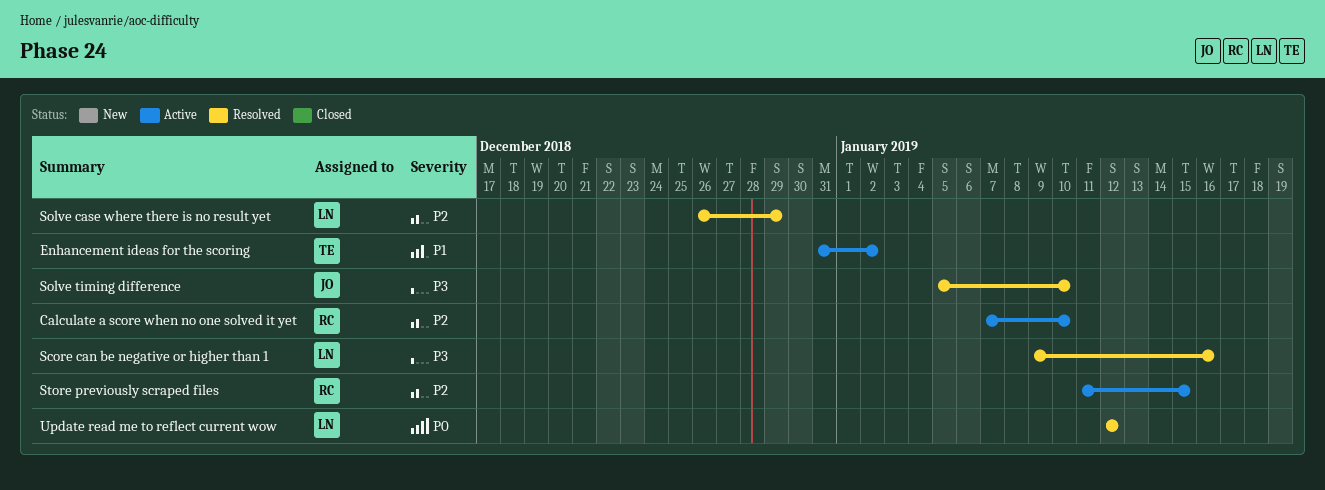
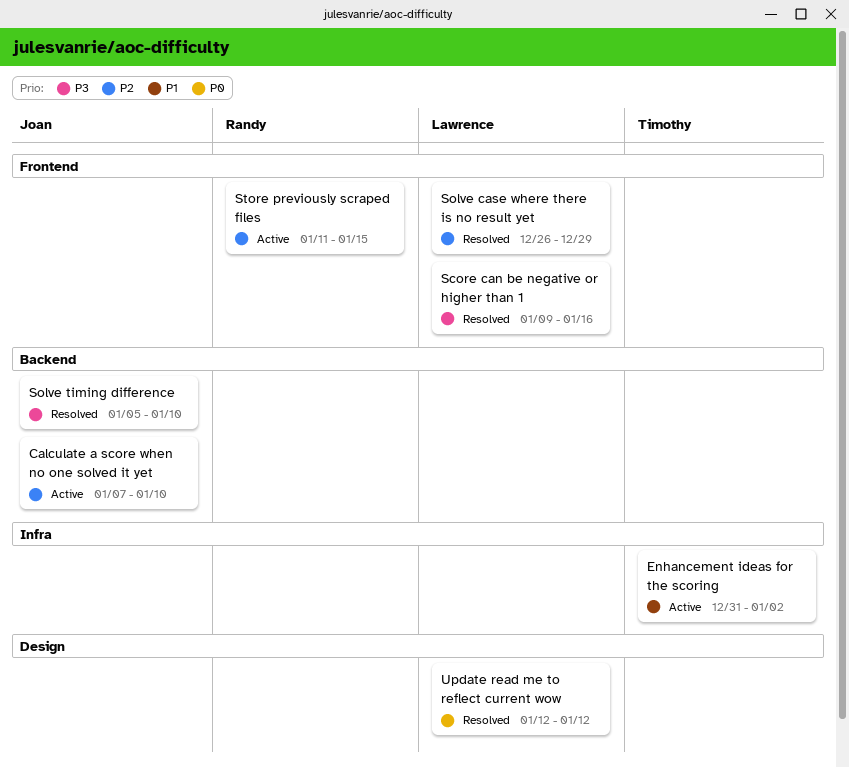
Calculate a score when no one solved it yet, owner: Randy -> Joan

